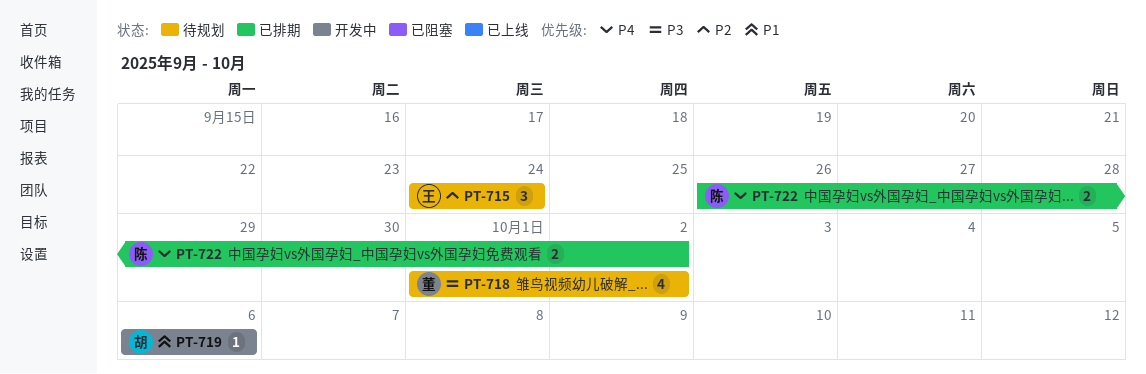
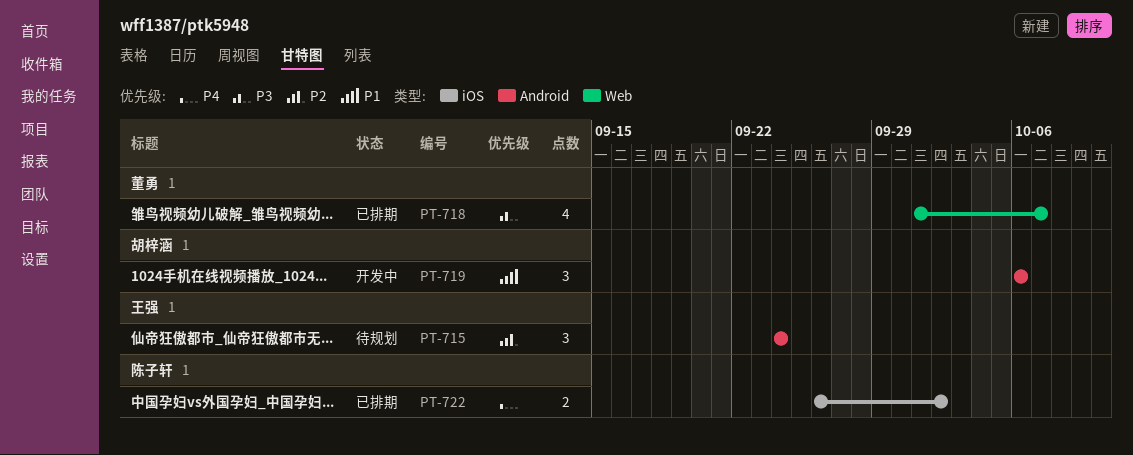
PT-718, status: 待规划 -> 已排期
PT-718, due: Oct 2 -> Oct 7
PT-719, estimate: 1 -> 3

